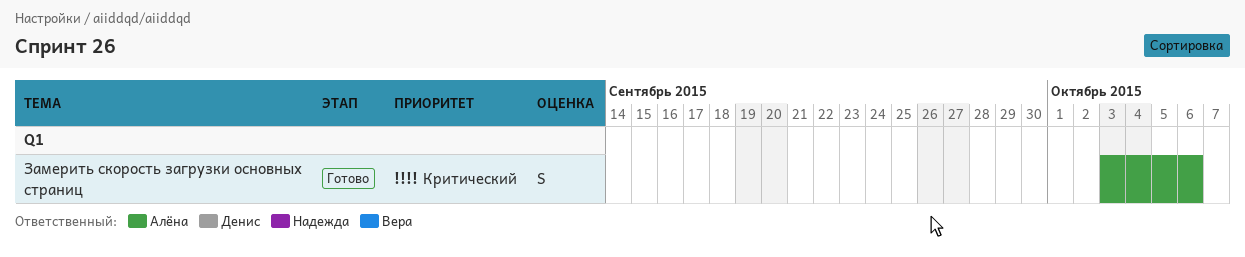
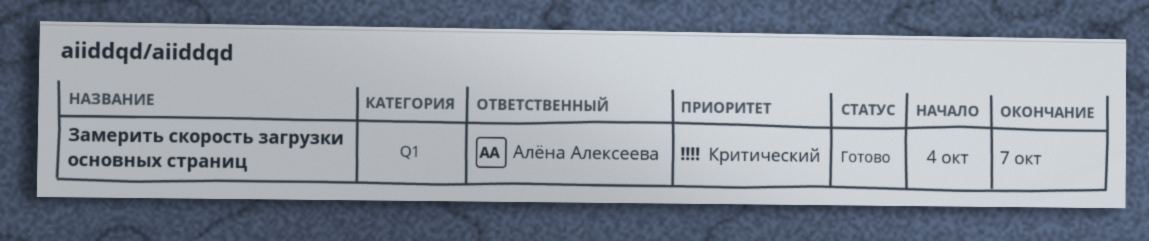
Замерить скорость загрузки основных страниц, start: Oct 3 -> Oct 4
Замерить скорость загрузки основных страниц, due: Oct 6 -> Oct 7

